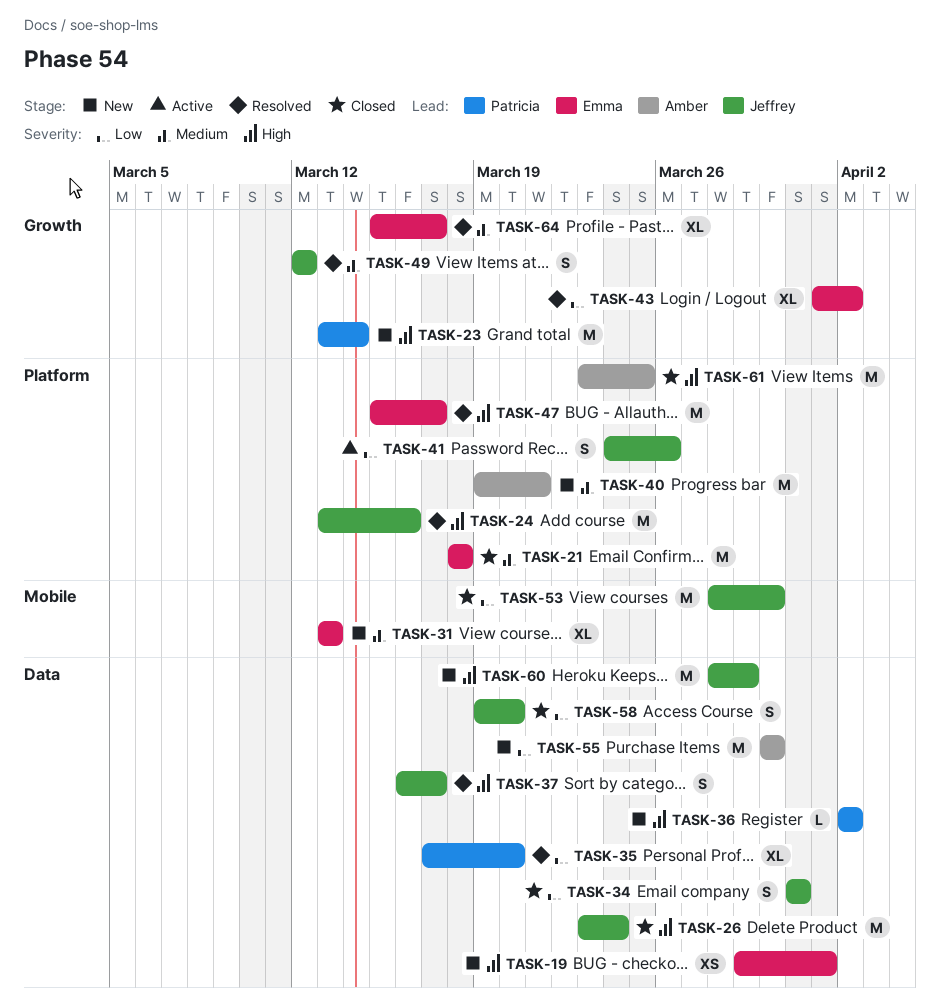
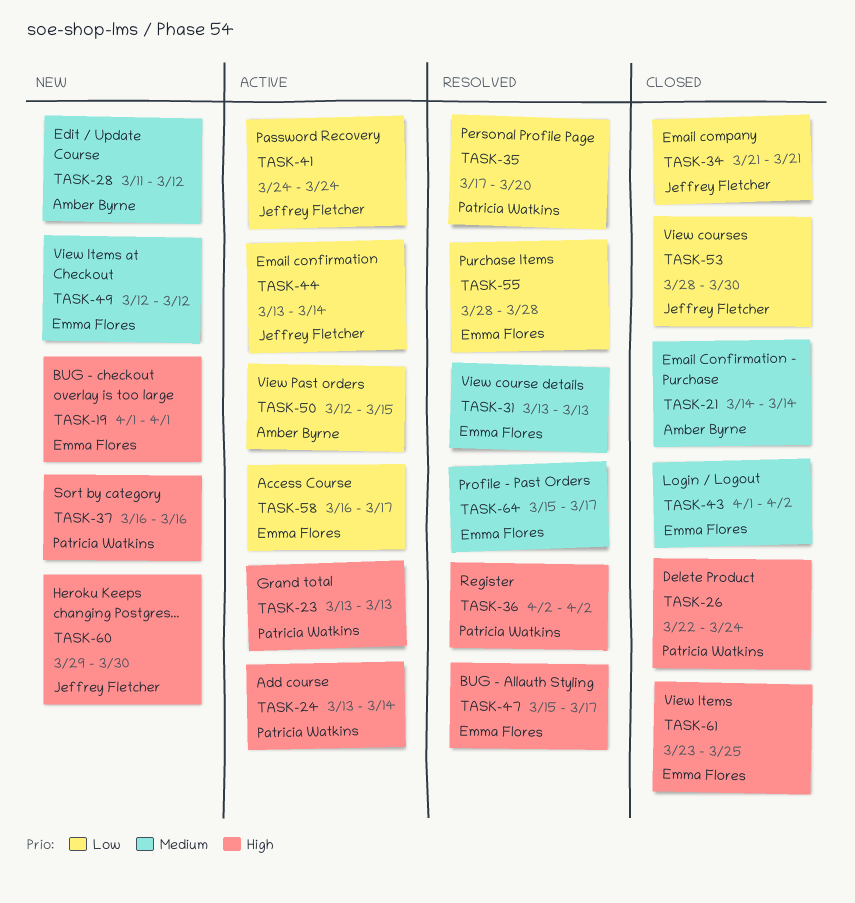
TASK-19, start: Mar 29 -> Apr 1
TASK-21, owner: Emma Flores -> Amber Byrne
TASK-21, start: Mar 18 -> Mar 14
TASK-21, due: Mar 18 -> Mar 14
TASK-23, status: New -> Active
TASK-23, due: Mar 14 -> Mar 13
TASK-24, status: Resolved -> Active
TASK-24, owner: Jeffrey Fletcher -> Patricia Watkins
TASK-24, due: Mar 16 -> Mar 14
TASK-26, owner: Jeffrey Fletcher -> Patricia Watkins
TASK-26, start: Mar 23 -> Mar 22
TASK-28: none -> present
TASK-31, status: New -> Resolved
TASK-34, start: Mar 31 -> Mar 21
TASK-34, due: Mar 31 -> Mar 21
TASK-36, status: New -> Resolved
TASK-37, status: Resolved -> New
TASK-37, owner: Jeffrey Fletcher -> Patricia Watkins
TASK-37, due: Mar 17 -> Mar 16
TASK-40: present -> none
TASK-41, due: Mar 26 -> Mar 24
TASK-43, status: Resolved -> Closed
TASK-43, priority: Low -> Medium
TASK-44: none -> present
TASK-49, status: Resolved -> New
TASK-49, owner: Jeffrey Fletcher -> Emma Flores
TASK-50: none -> present
TASK-55, status: New -> Resolved
TASK-55, owner: Amber Byrne -> Emma Flores
TASK-55, start: Mar 30 -> Mar 28
TASK-55, due: Mar 30 -> Mar 28
TASK-58, status: Closed -> Active
TASK-58, owner: Jeffrey Fletcher -> Emma Flores
TASK-58, start: Mar 19 -> Mar 16
TASK-58, due: Mar 20 -> Mar 17
TASK-60, start: Mar 28 -> Mar 29
TASK-60, due: Mar 29 -> Mar 30
TASK-61, owner: Amber Byrne -> Emma Flores

